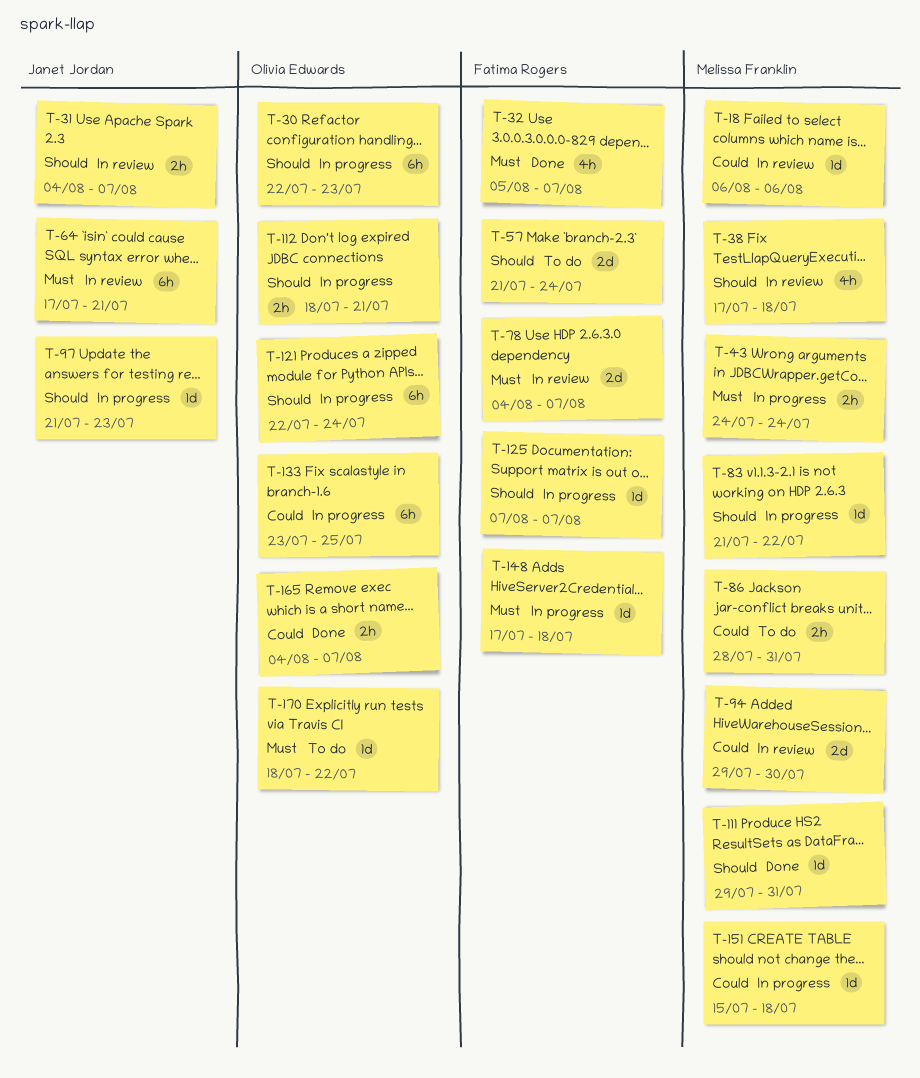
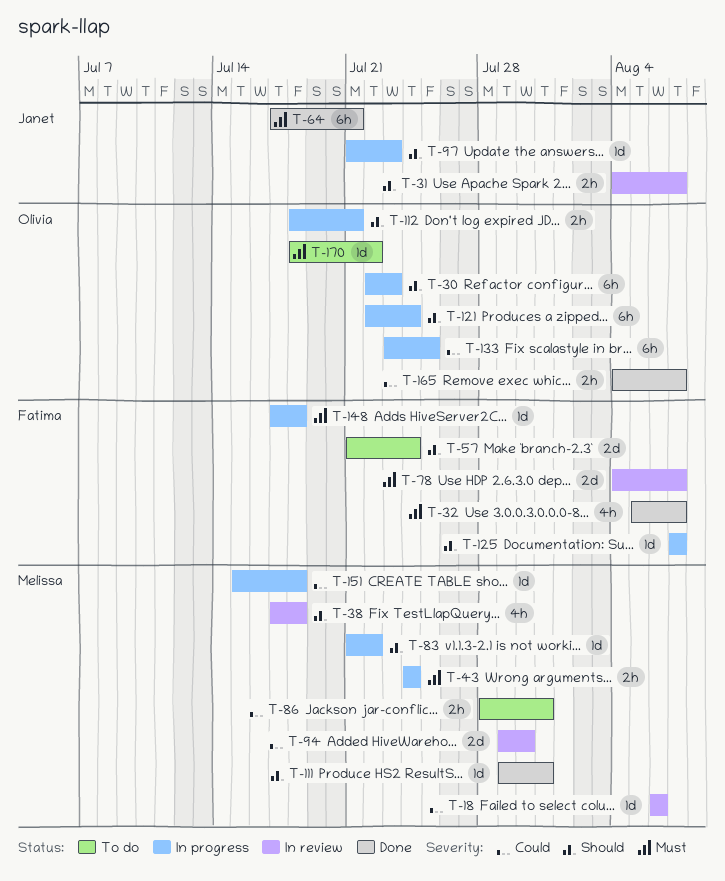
T-64, status: In review -> Done

